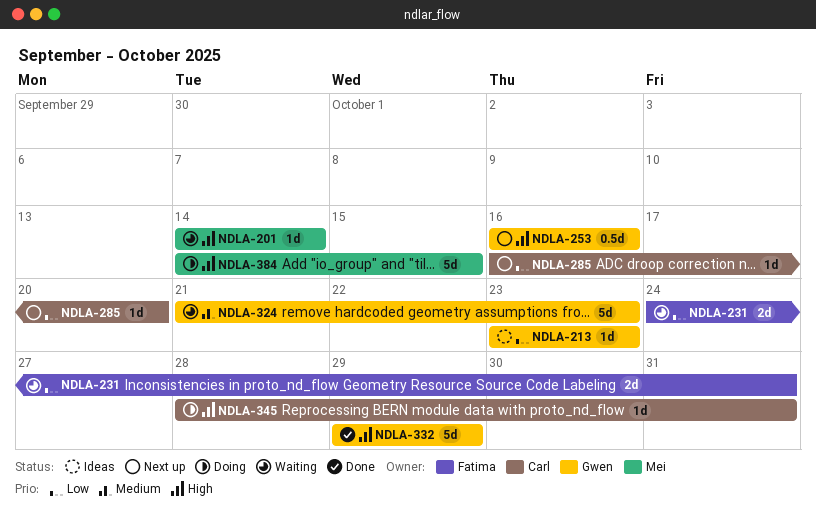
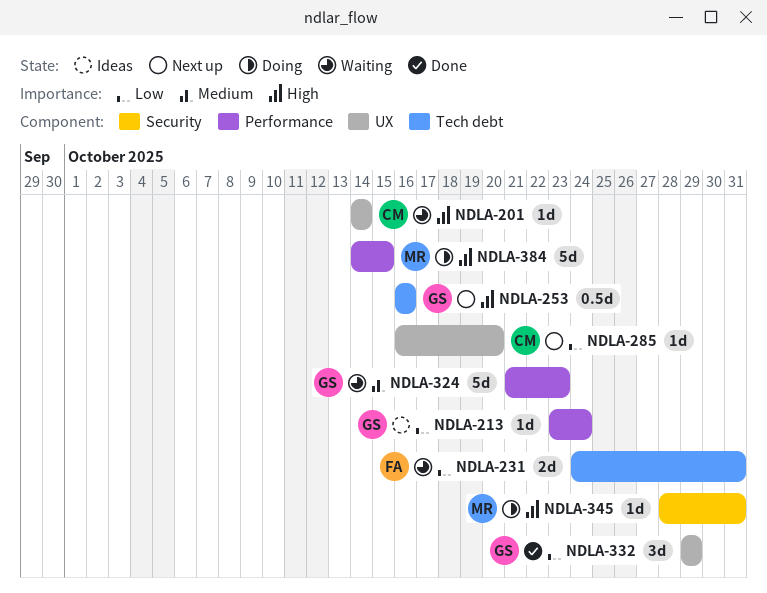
NDLA-201, owner: Mei -> Carl
NDLA-213, due: Oct 23 -> Oct 24
NDLA-332, priority: High -> Low
NDLA-332, estimate: 5d -> 3d
NDLA-345, owner: Carl -> Mei

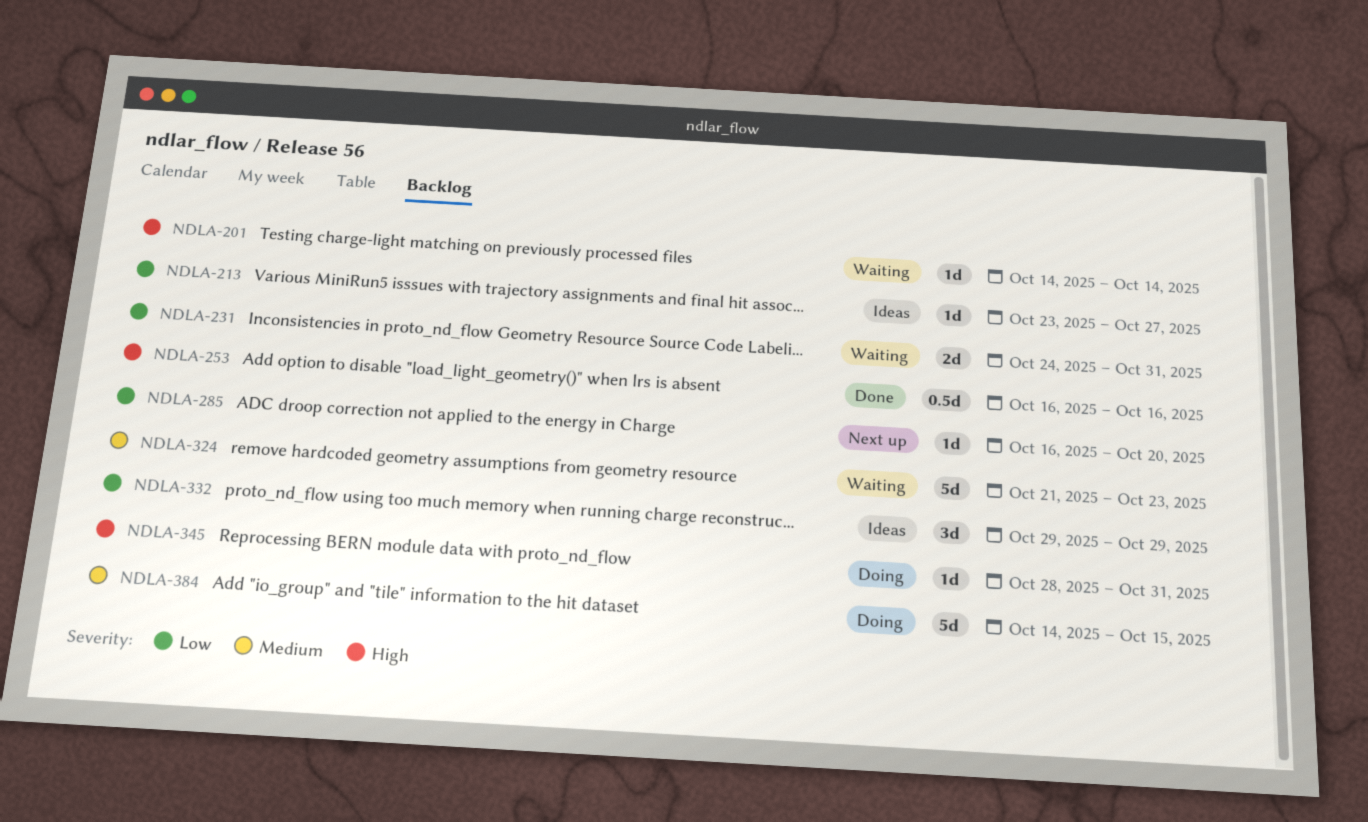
NDLA-213, due: Oct 24 -> Oct 27
NDLA-253, status: Next up -> Done
NDLA-332, status: Done -> Ideas
NDLA-384, priority: High -> Medium

